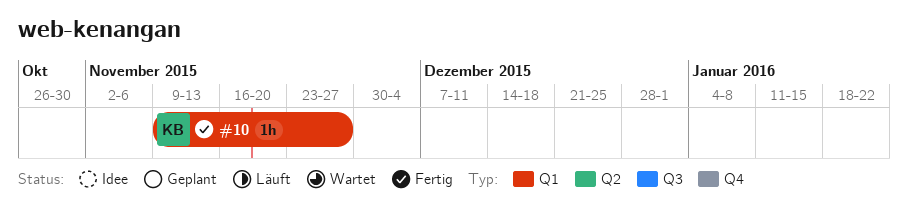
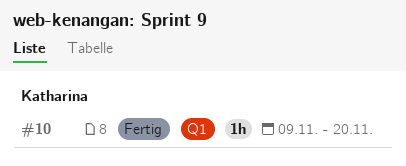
#10, due: Nov 27 -> Nov 20

